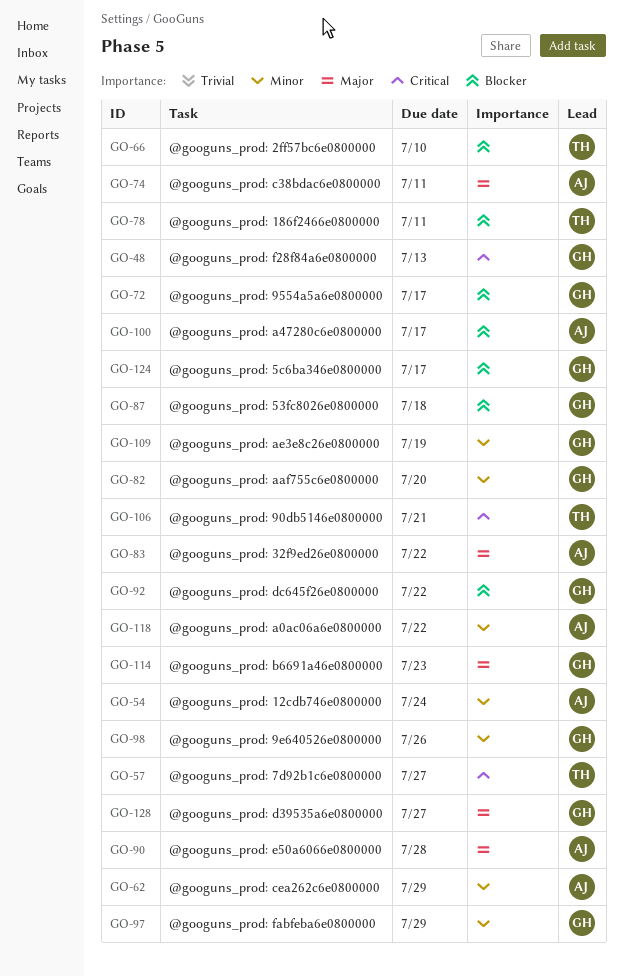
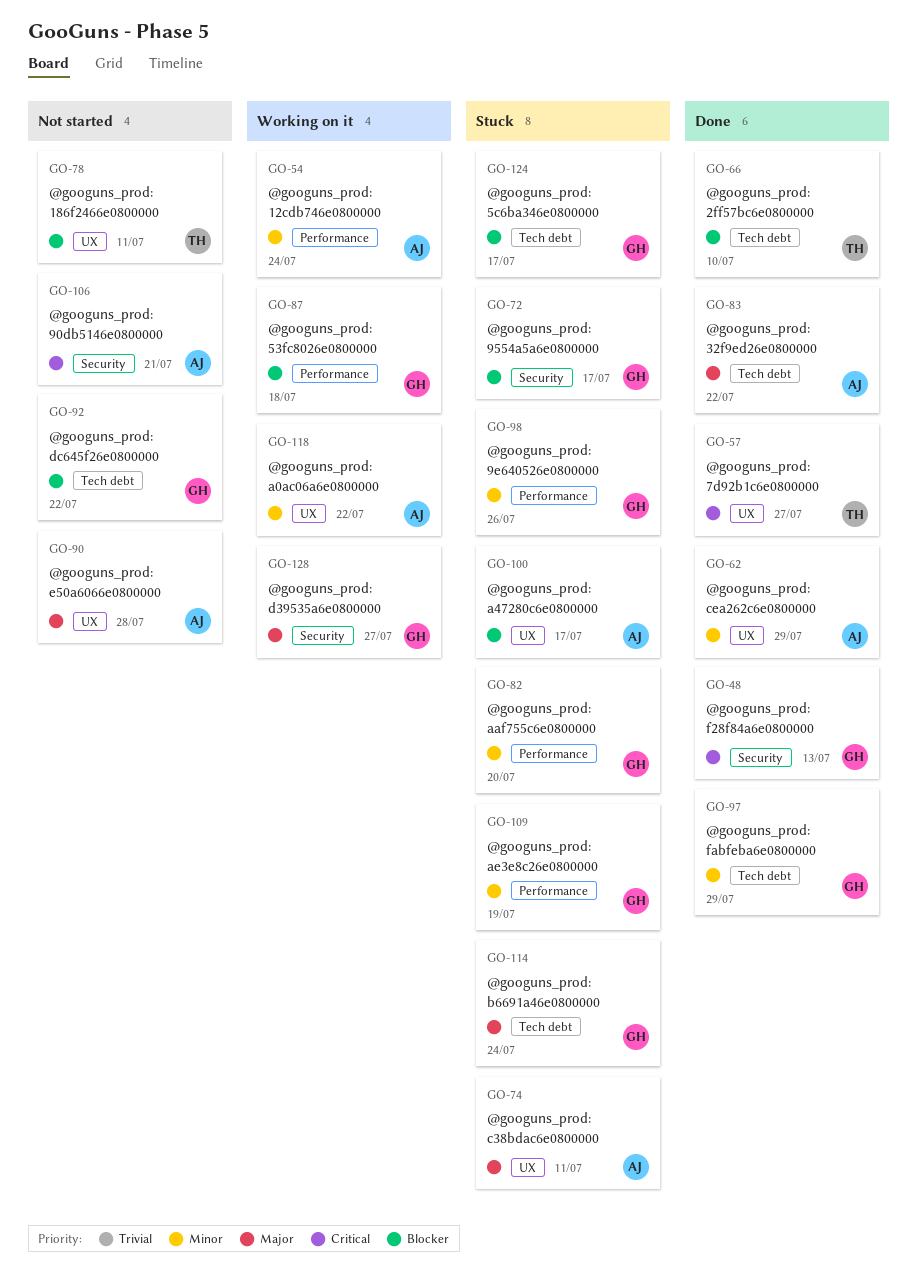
GO-106, owner: TH -> AJ
GO-114, due: Jul 23 -> Jul 24

